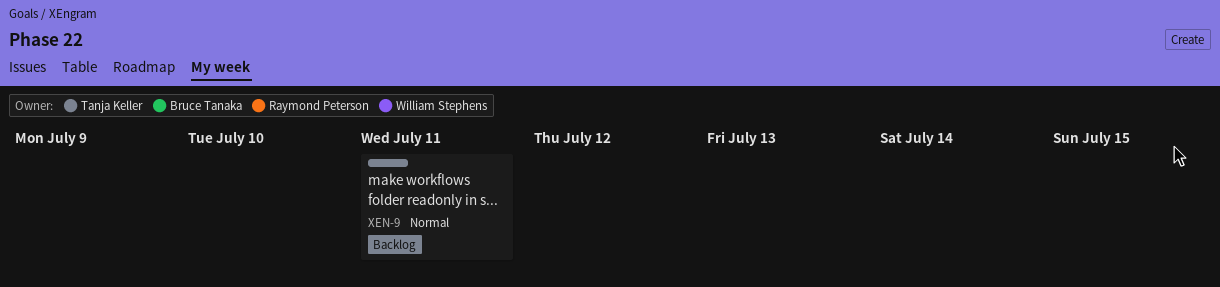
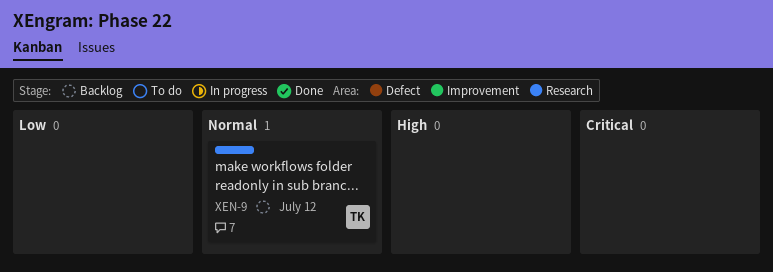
XEN-9, due: Jul 11 -> Jul 12

